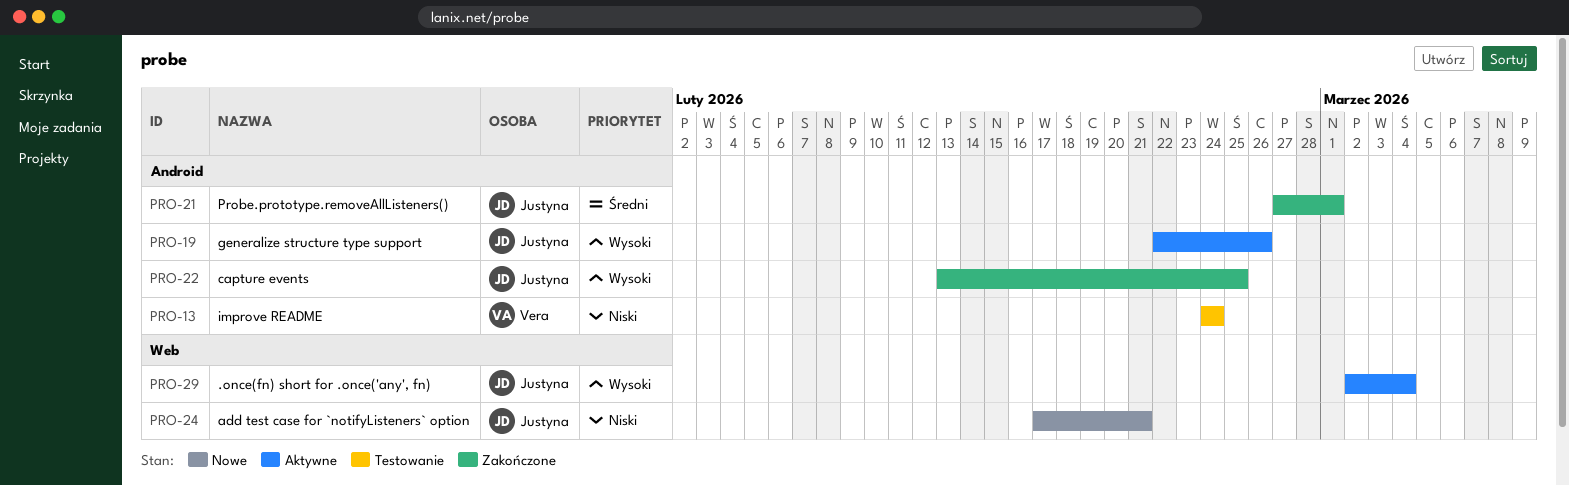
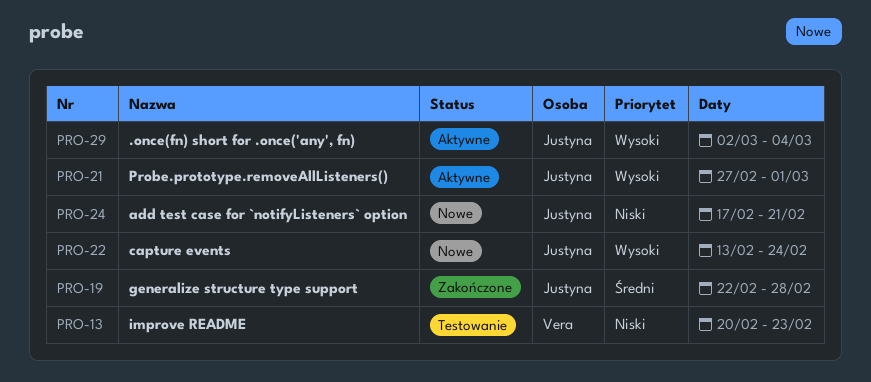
PRO-13, start: Feb 24 -> Feb 20
PRO-13, due: Feb 24 -> Feb 23
PRO-19, status: Aktywne -> Zakończone
PRO-19, priority: Wysoki -> Średni
PRO-19, due: Feb 26 -> Feb 28
PRO-21, status: Zakończone -> Aktywne
PRO-21, priority: Średni -> Wysoki
PRO-22, status: Zakończone -> Nowe
PRO-22, due: Feb 25 -> Feb 24

